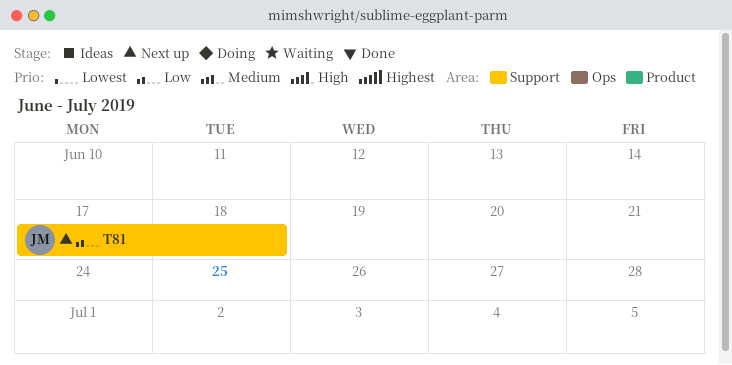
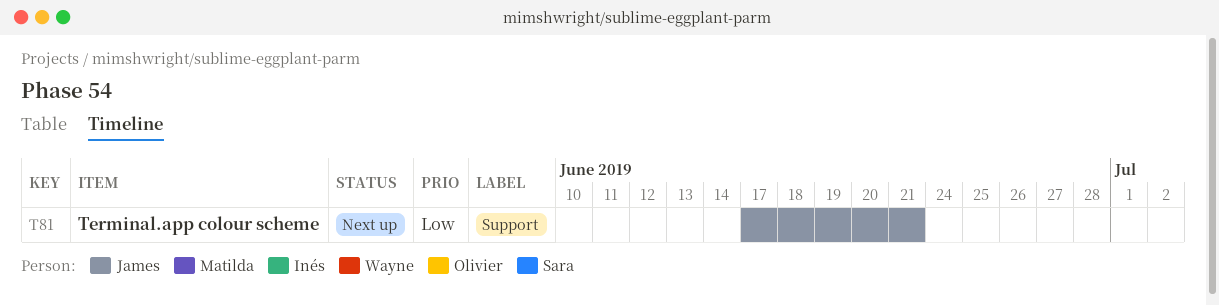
T81, due: Jun 18 -> Jun 21

